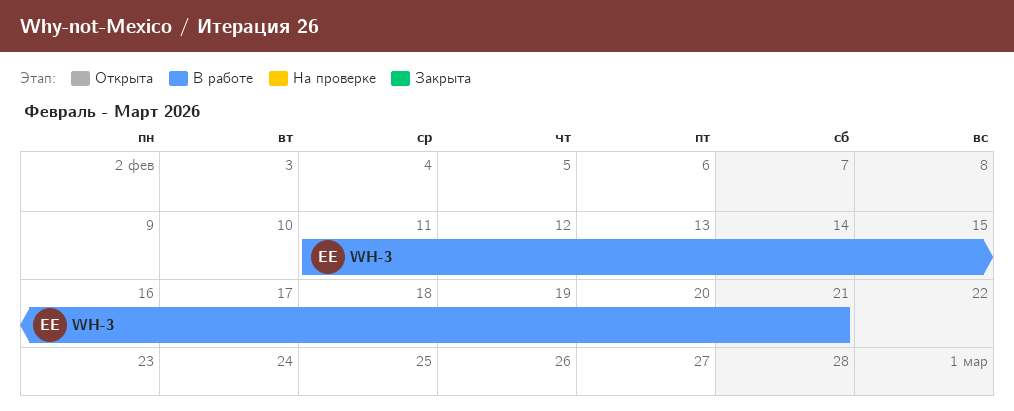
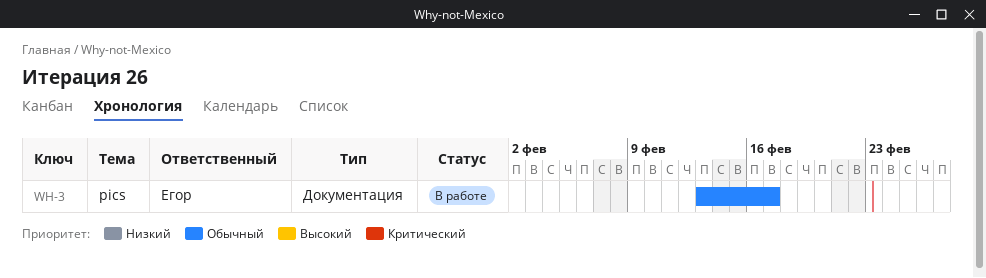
WH-3, start: Feb 11 -> Feb 13
WH-3, due: Feb 21 -> Feb 17

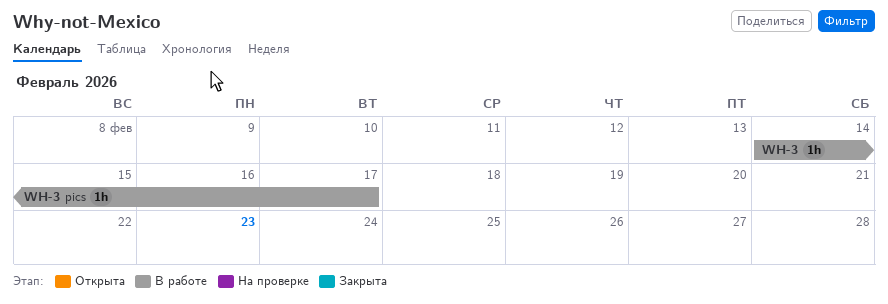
WH-3, start: Feb 13 -> Feb 14

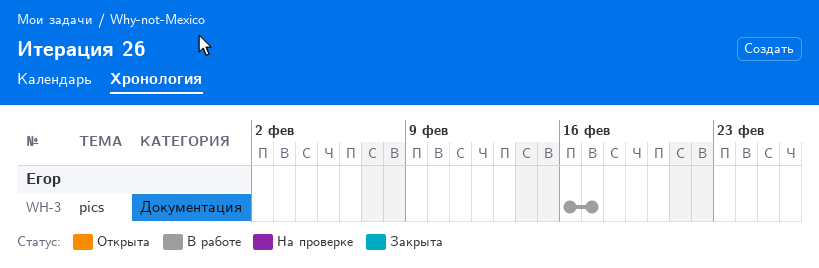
WH-3, start: Feb 14 -> Feb 16

